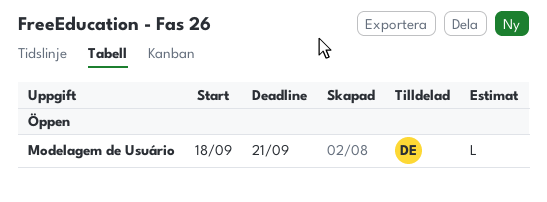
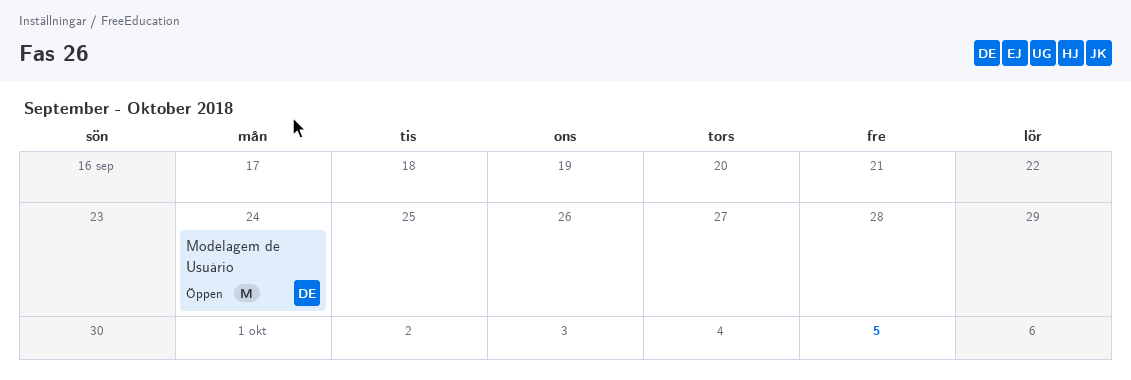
Modelagem de Usuário, estimate: L -> M
Modelagem de Usuário, due: Sep 21 -> Sep 24

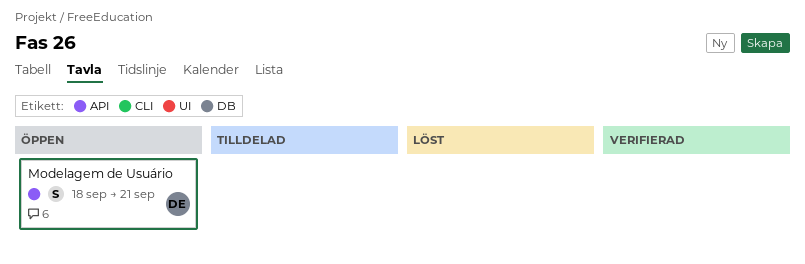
Modelagem de Usuário, estimate: M -> S
Modelagem de Usuário, due: Sep 24 -> Sep 21

